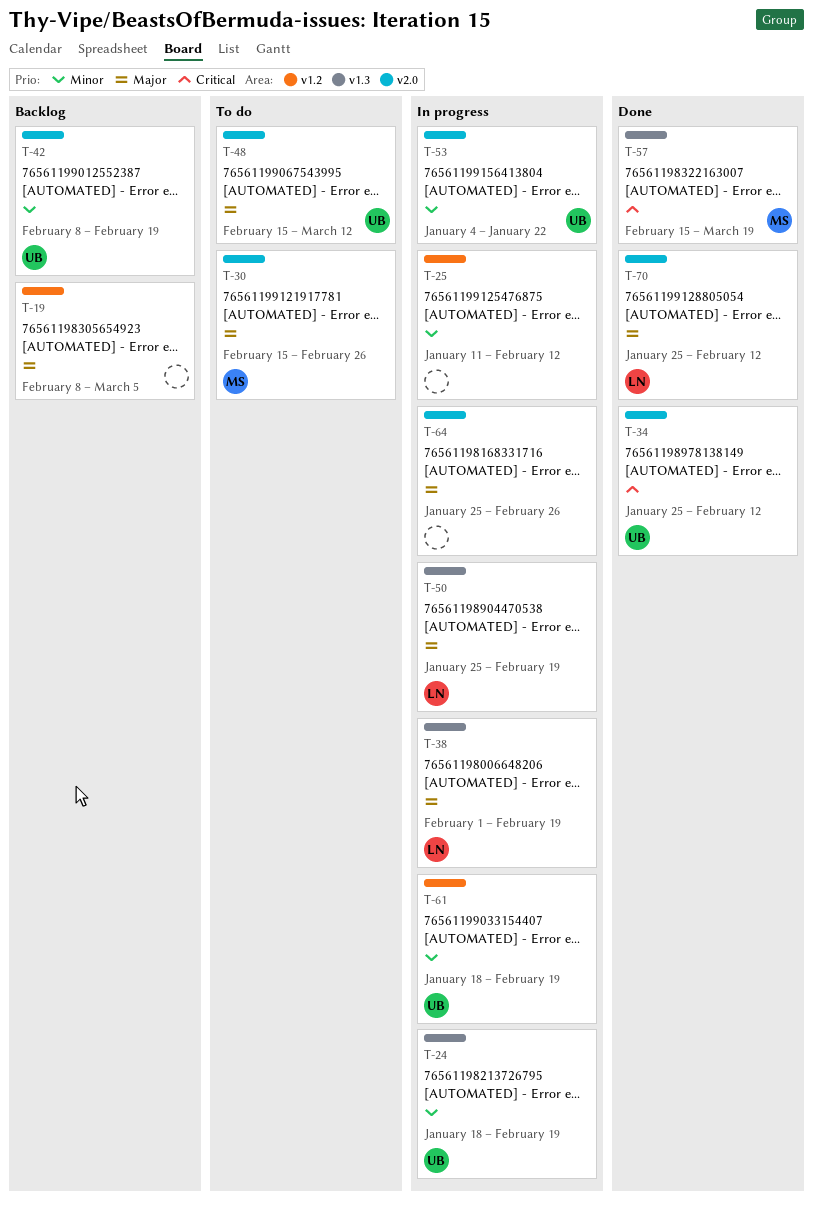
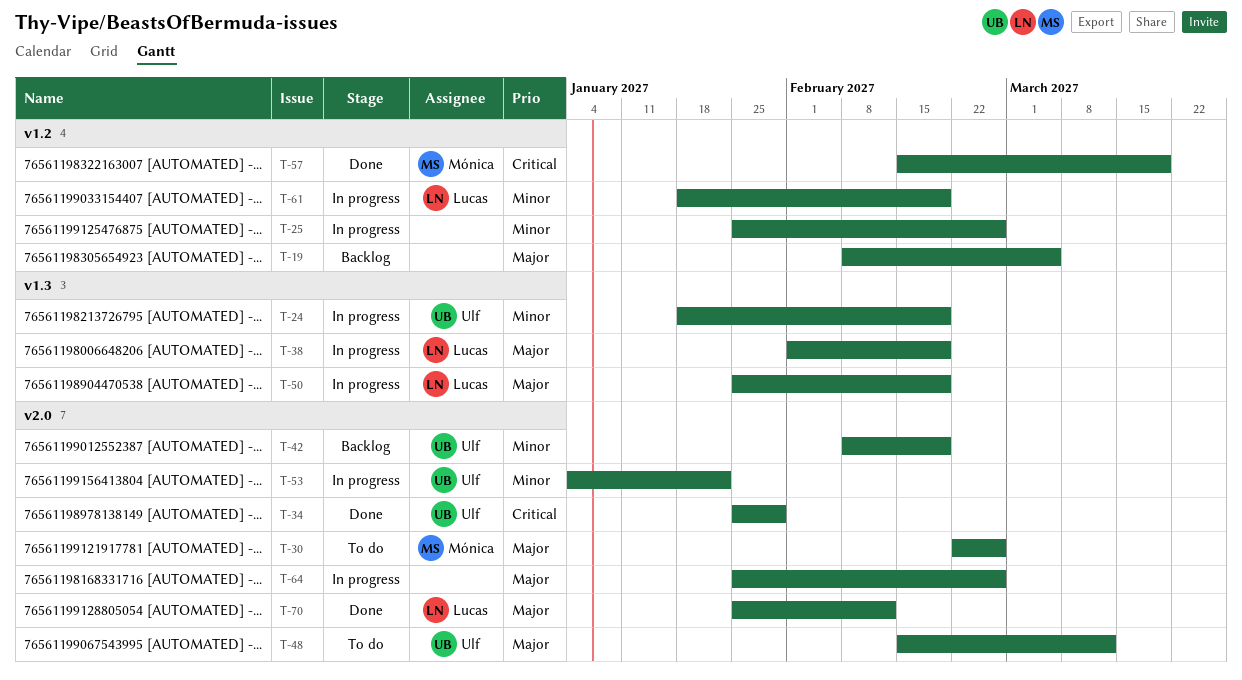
T-25, start: Jan 11 -> Jan 25
T-25, due: Feb 12 -> Feb 26
T-30, start: Feb 15 -> Feb 22
T-34, due: Feb 12 -> Jan 29
T-57, label: v1.3 -> v1.2
T-61, owner: Ulf -> Lucas

